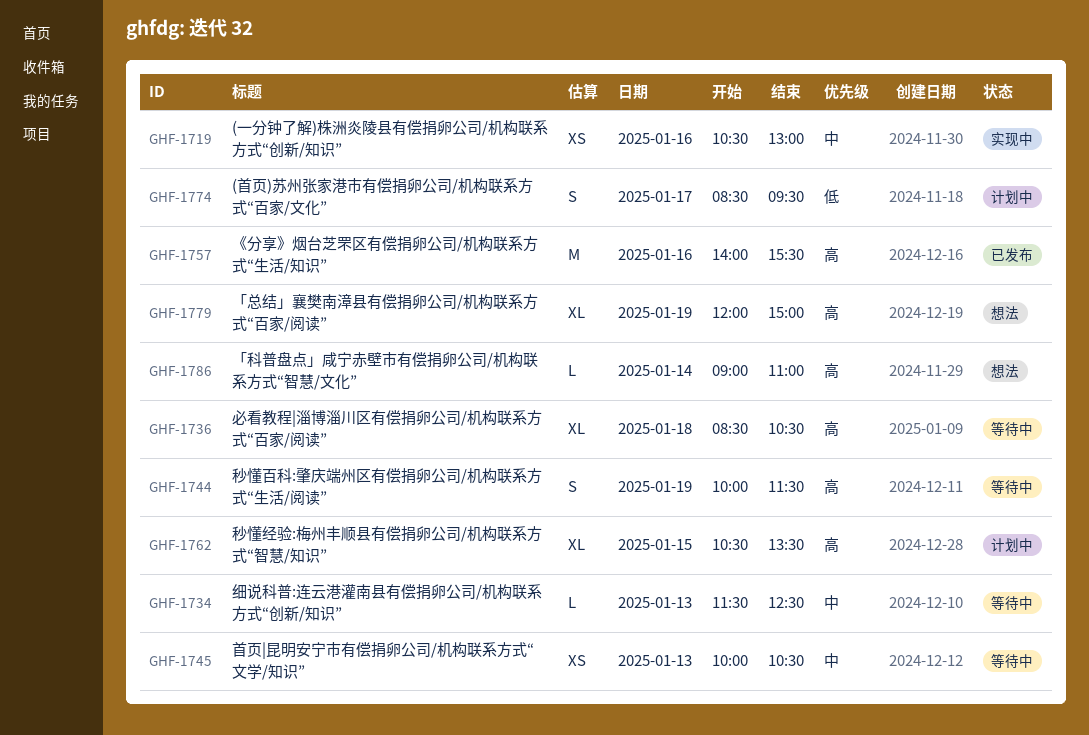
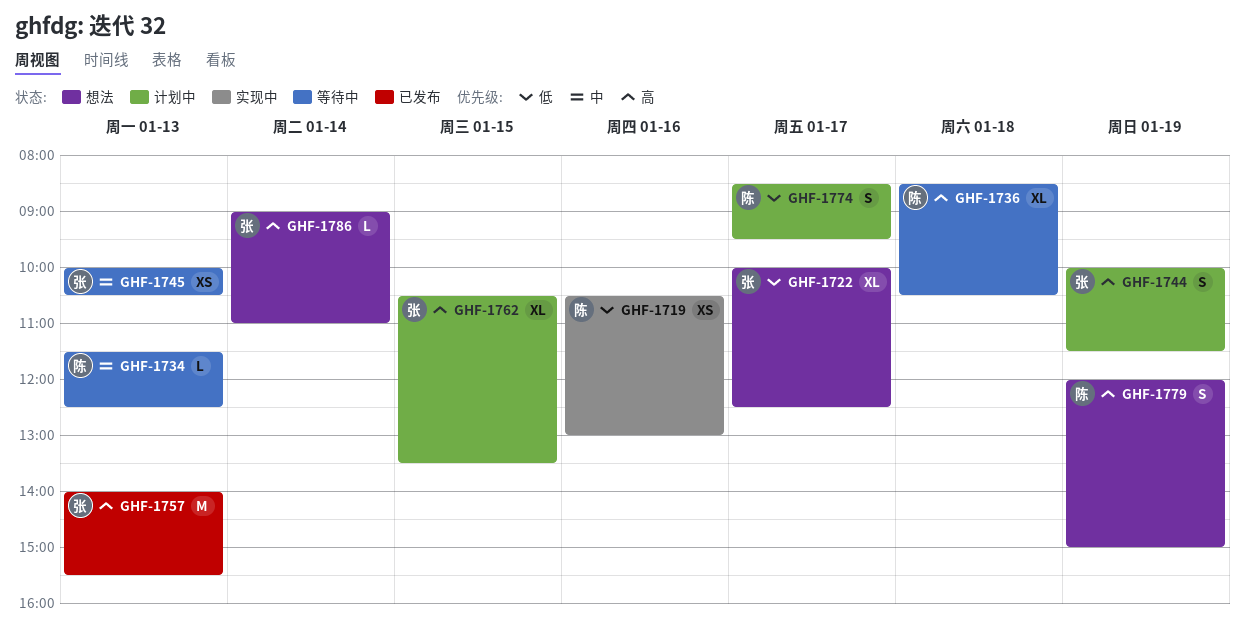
GHF-1719, priority: 中 -> 低
GHF-1722: none -> present
GHF-1744, status: 等待中 -> 计划中
GHF-1757, day: Jan 16 -> Jan 13
GHF-1779, estimate: XL -> S

